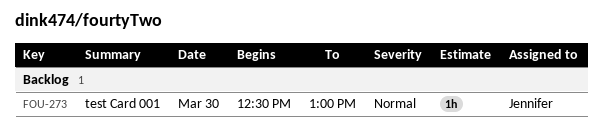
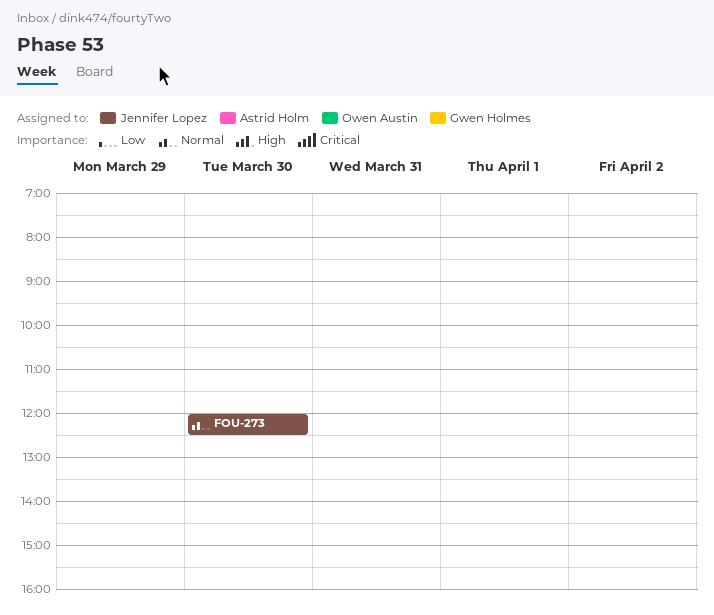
FOU-273, begins: 12:30 -> 12:00
FOU-273, ends: 13:00 -> 12:30

